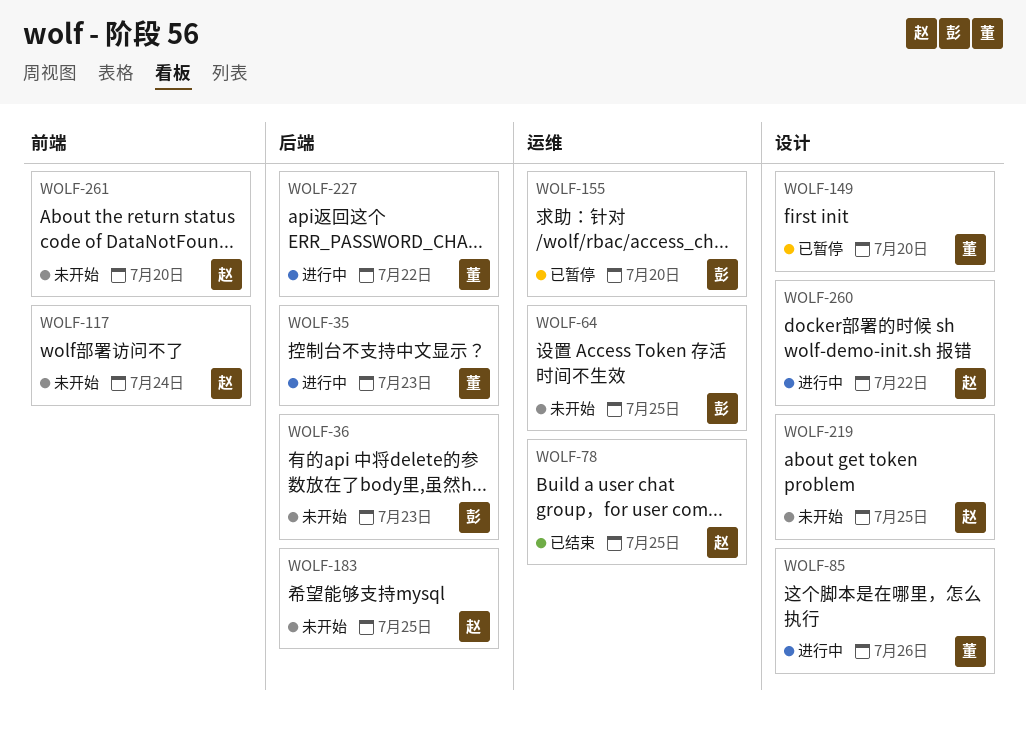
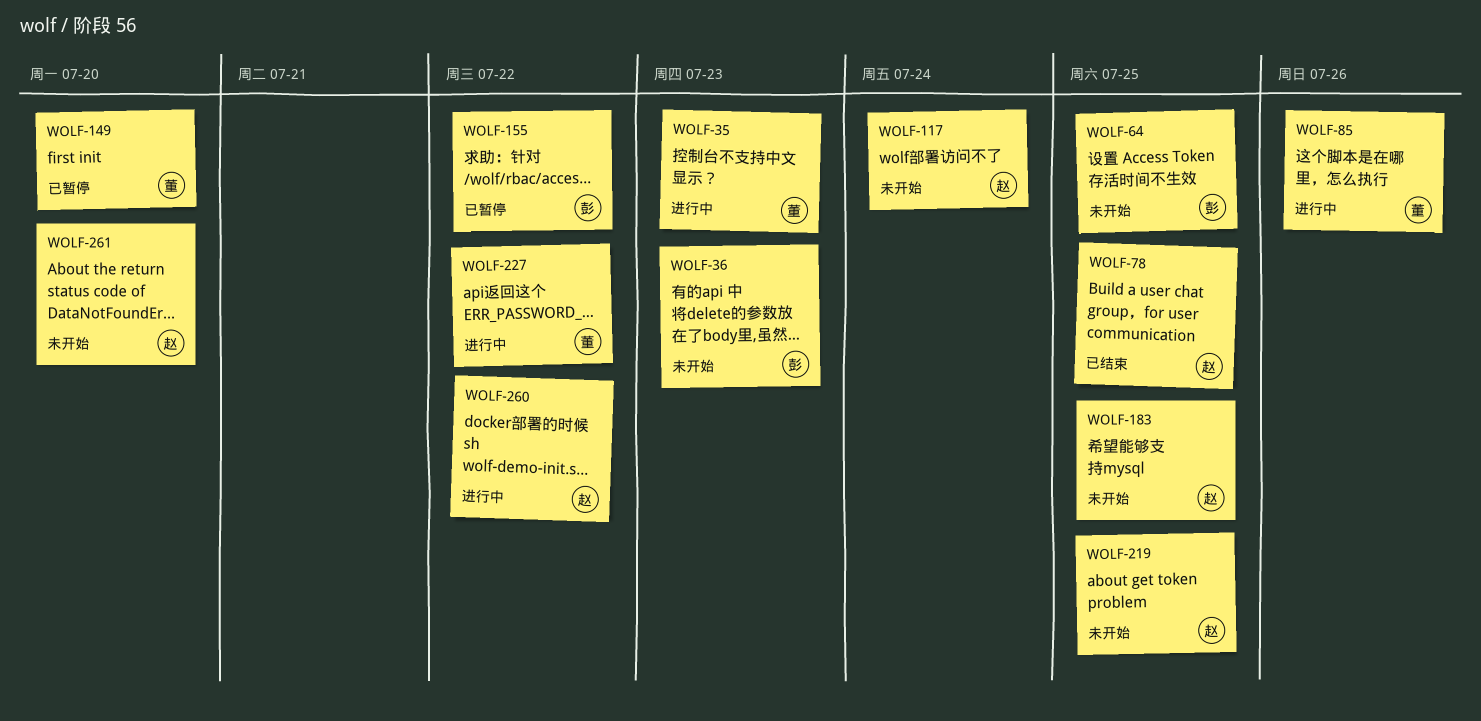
WOLF-155, due: Jul 20 -> Jul 22

